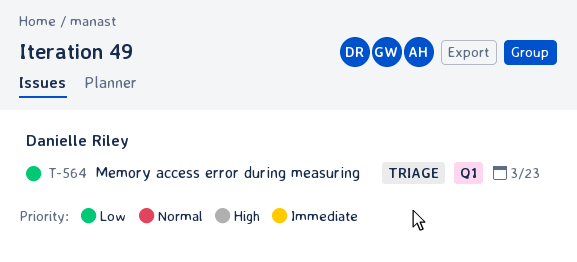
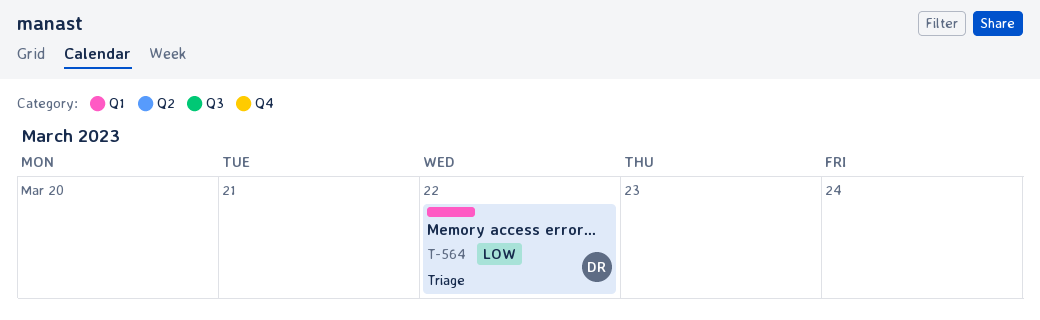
T-564, due: Mar 23 -> Mar 22

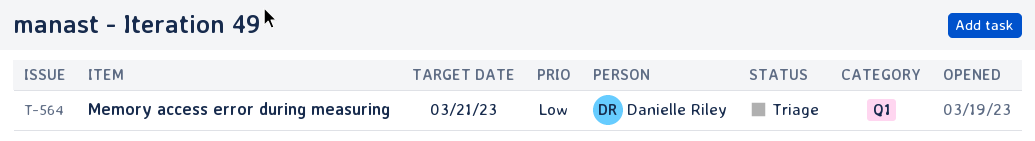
T-564, due: Mar 22 -> Mar 21

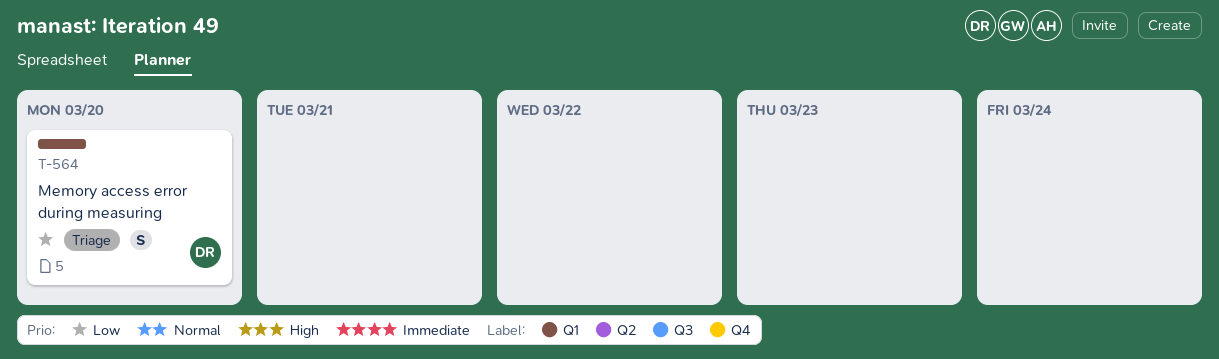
T-564, due: Mar 21 -> Mar 20

